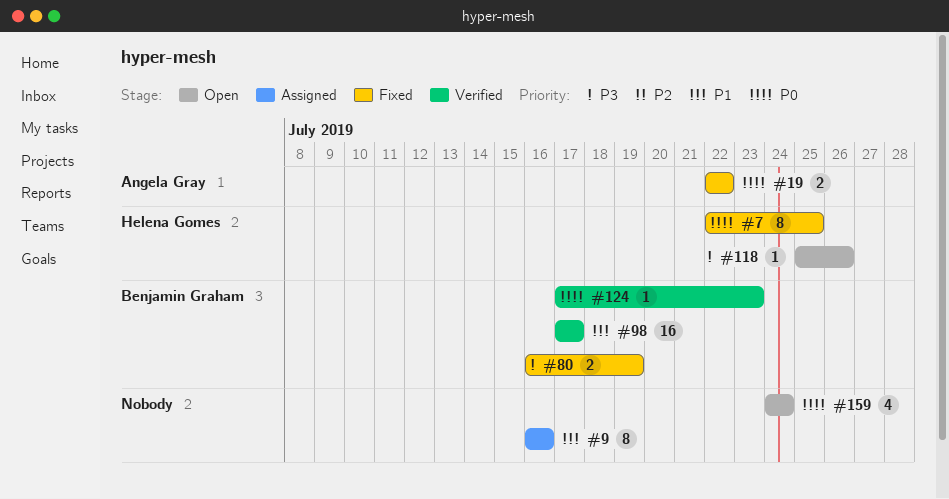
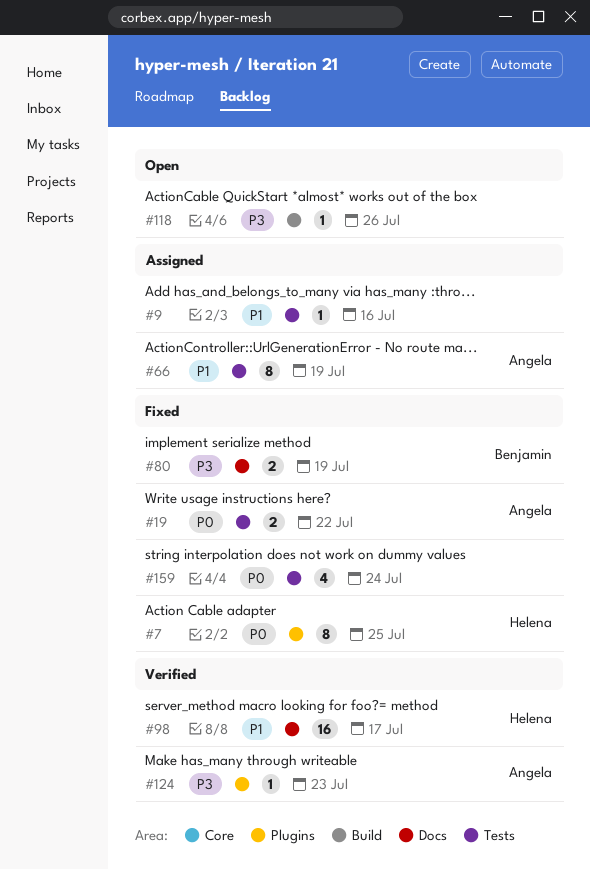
#9, estimate: 8 -> 1
#66: none -> present
#98, owner: Benjamin Graham -> Helena Gomes
#118, owner: Helena Gomes -> none
#124, owner: Benjamin Graham -> Angela Gray
#124, priority: P0 -> P3
#159, status: Open -> Fixed

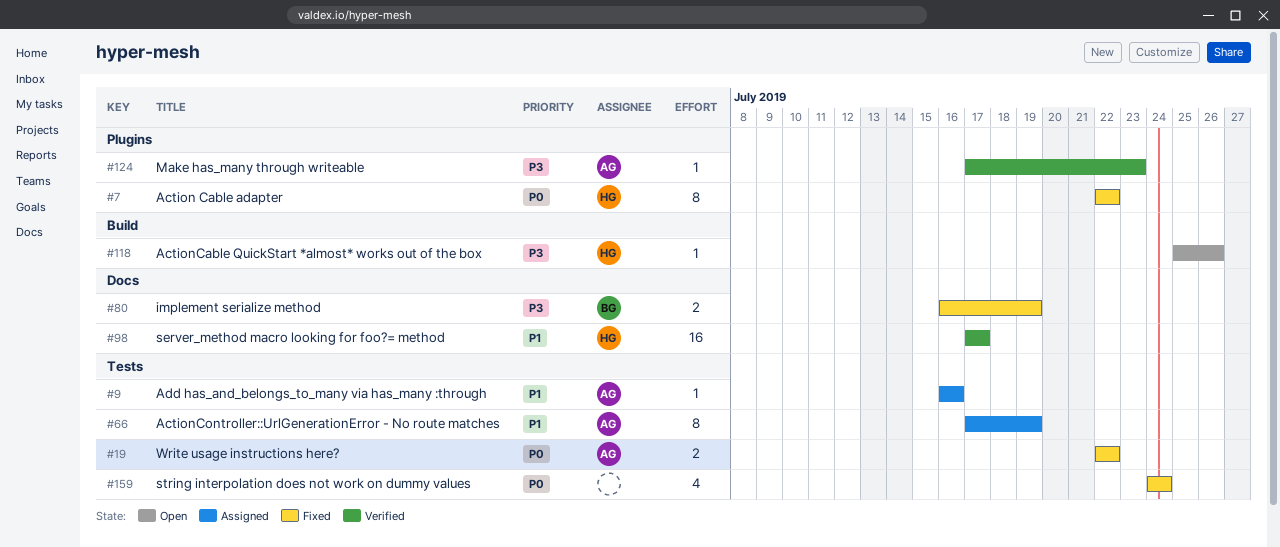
#7, due: Jul 25 -> Jul 22
#9, owner: none -> Angela
#118, owner: none -> Helena

